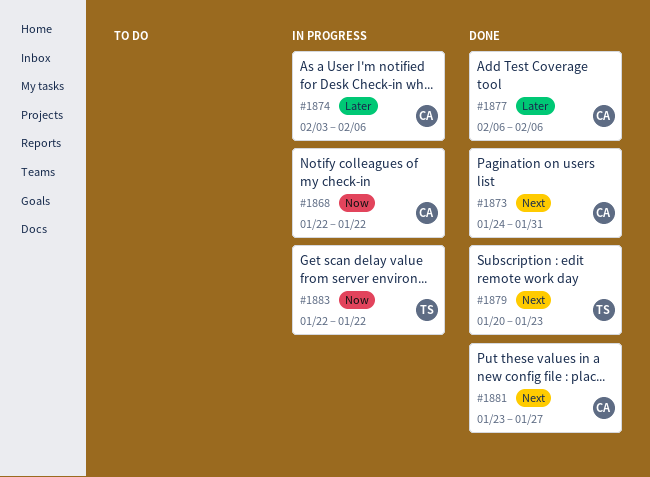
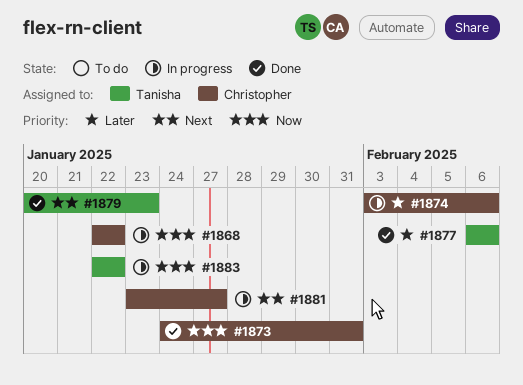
#1873, priority: Next -> Now
#1877, owner: Christopher -> Tanisha
#1881, status: Done -> In progress

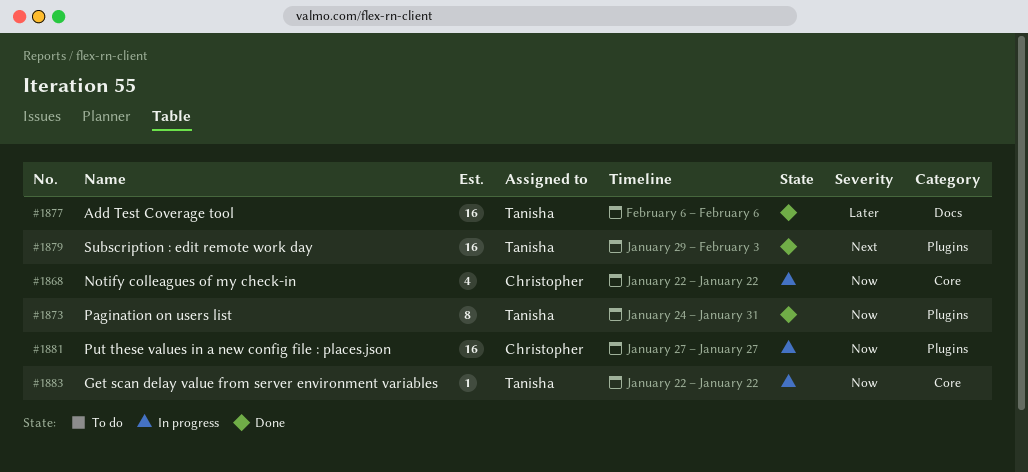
#1873, owner: Christopher -> Tanisha
#1874: present -> none
#1879, start: Jan 20 -> Jan 29
#1879, due: Jan 23 -> Feb 3
#1881, priority: Next -> Now
#1881, start: Jan 23 -> Jan 27

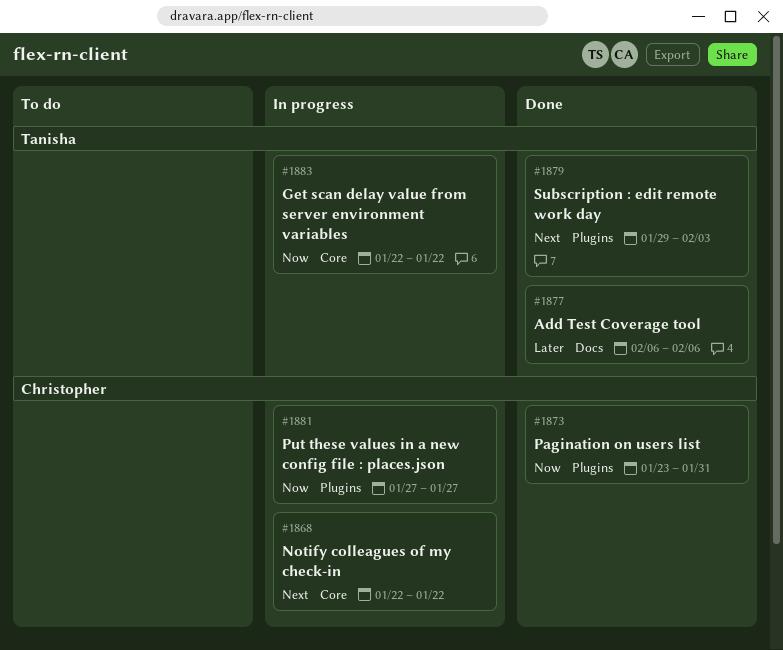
#1868, priority: Now -> Next
#1873, owner: Tanisha -> Christopher
#1873, start: Jan 24 -> Jan 23

